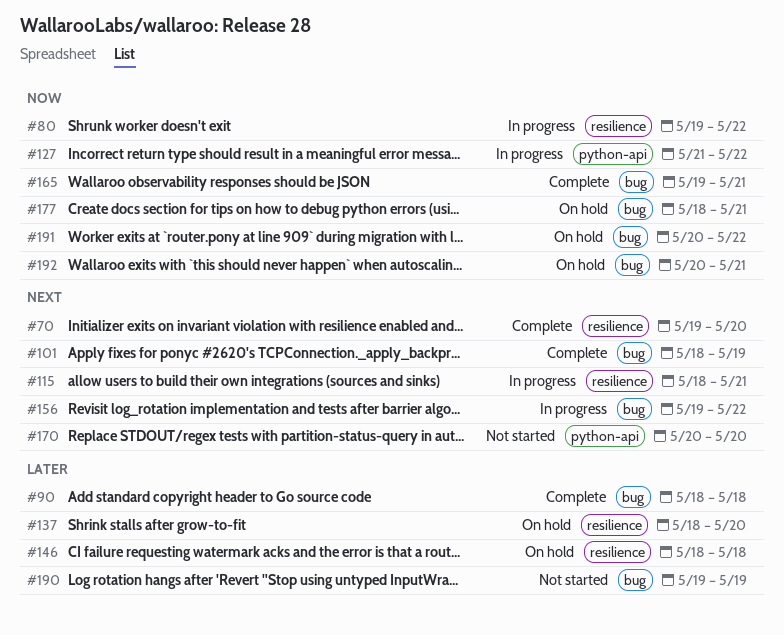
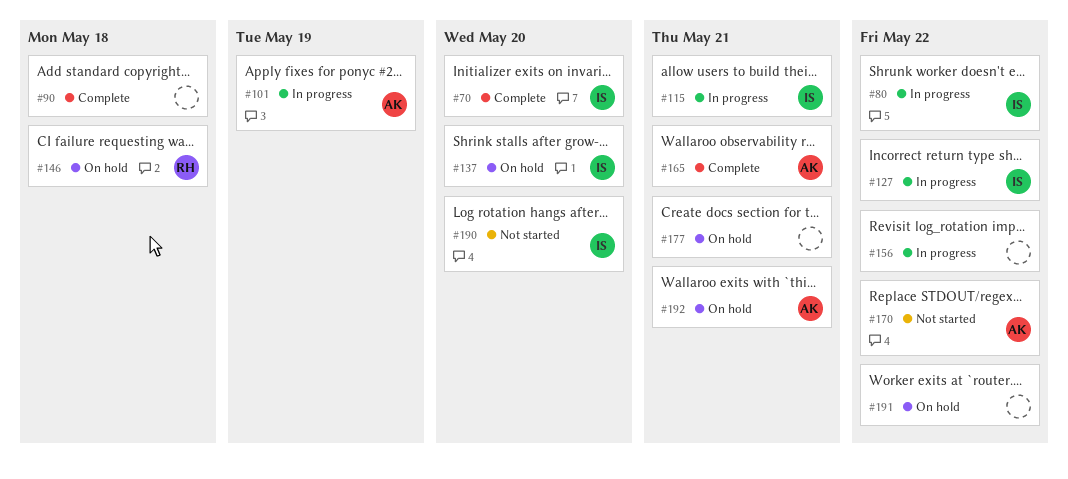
#101, status: Complete -> In progress
#170, due: May 20 -> May 22
#190, due: May 19 -> May 20

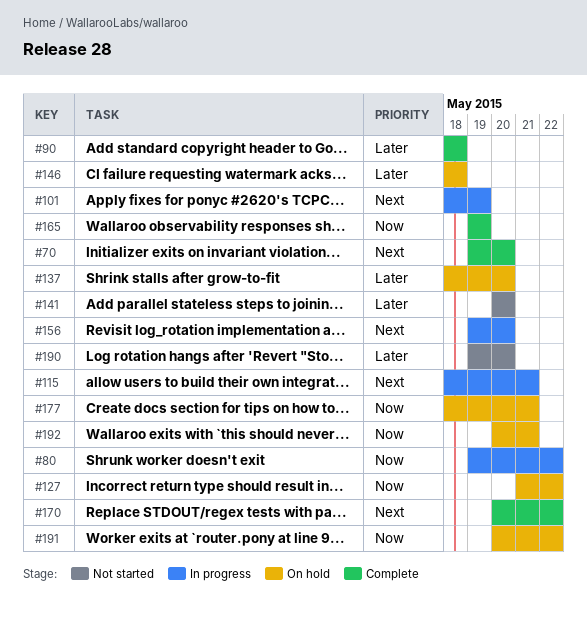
#127, status: In progress -> On hold
#141: none -> present
#156, due: May 22 -> May 20
#165, due: May 21 -> May 19
#170, status: Not started -> Complete

